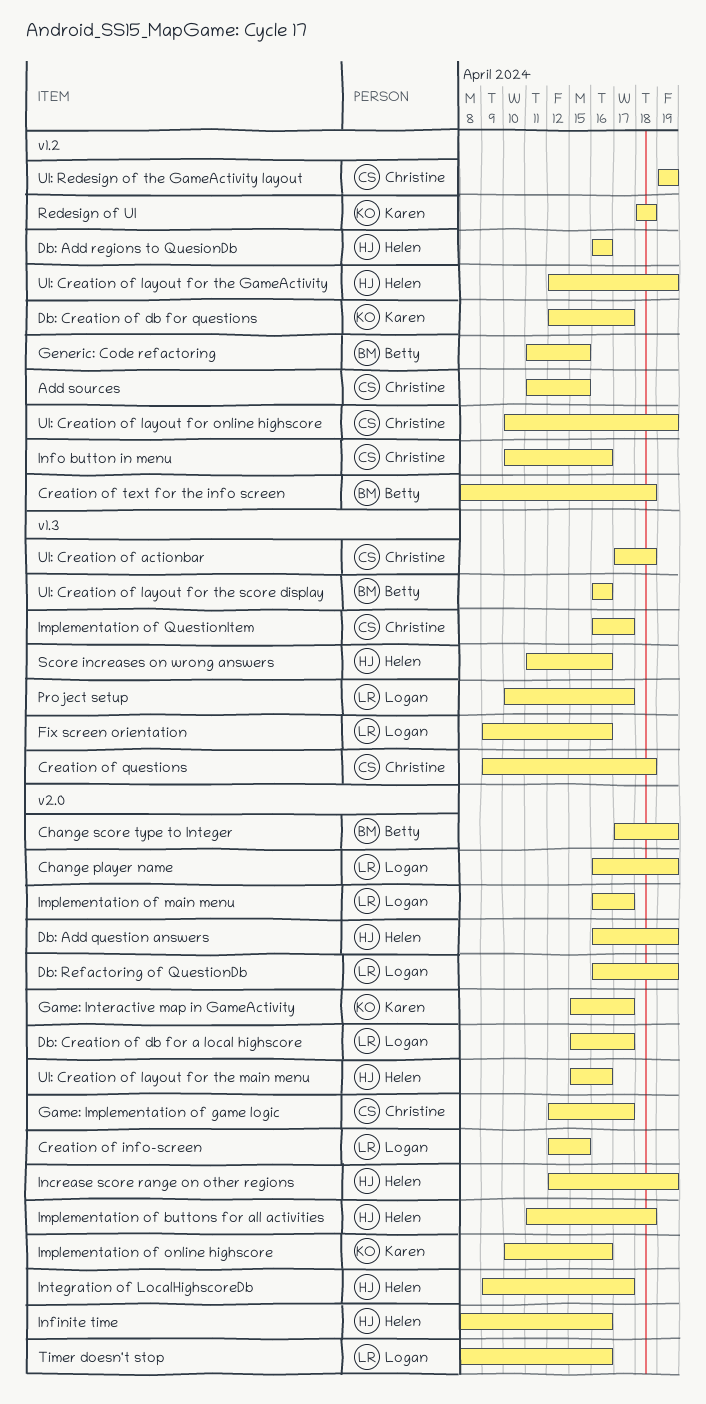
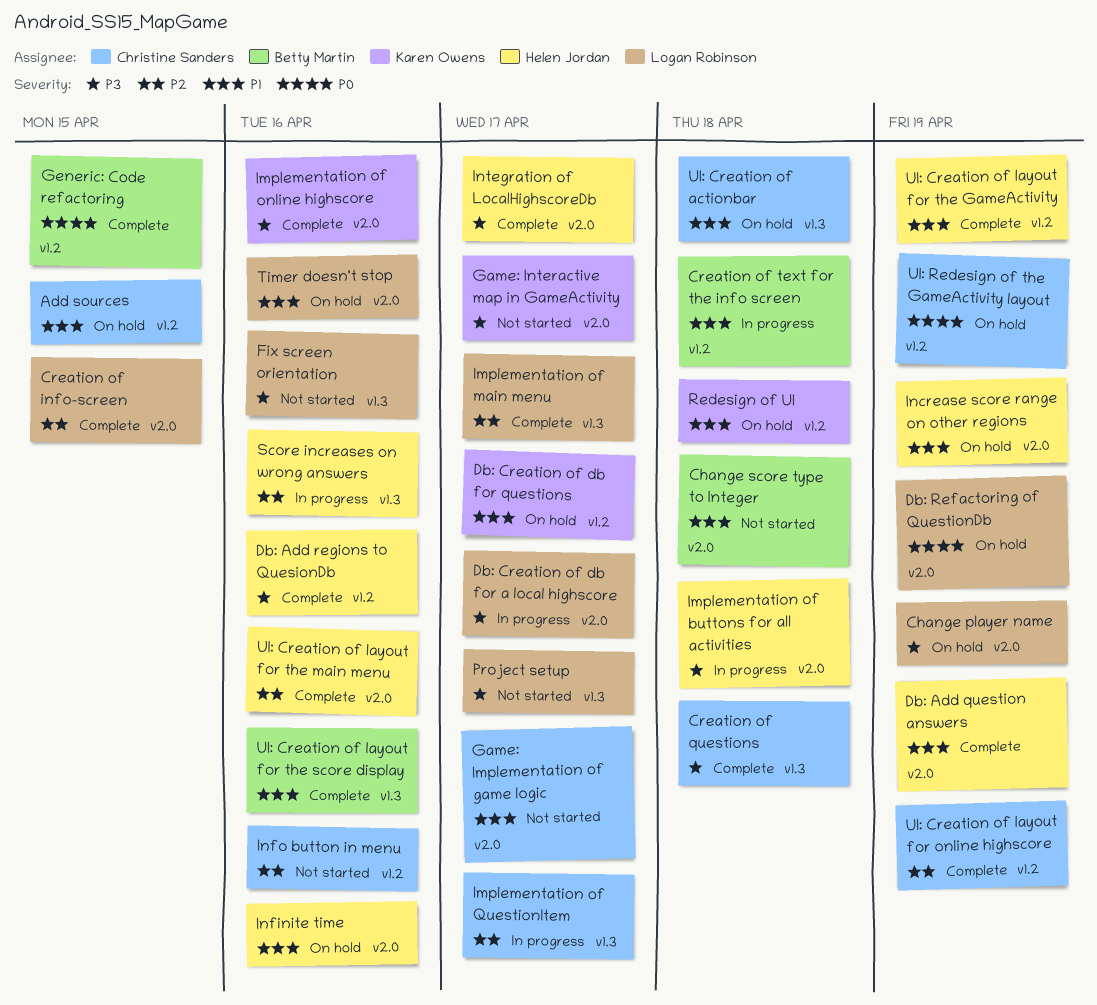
Change score type to Integer, due: Apr 19 -> Apr 18
Implementation of main menu, label: v2.0 -> v1.3

